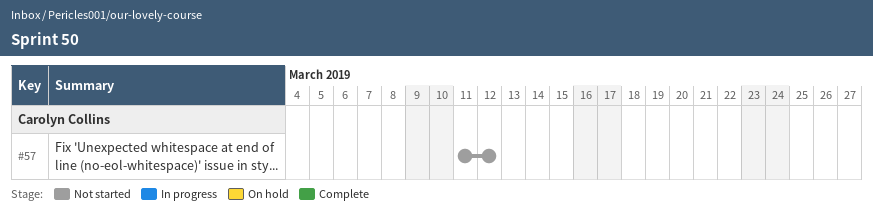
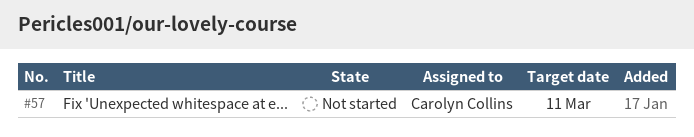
#57, due: Mar 12 -> Mar 11

